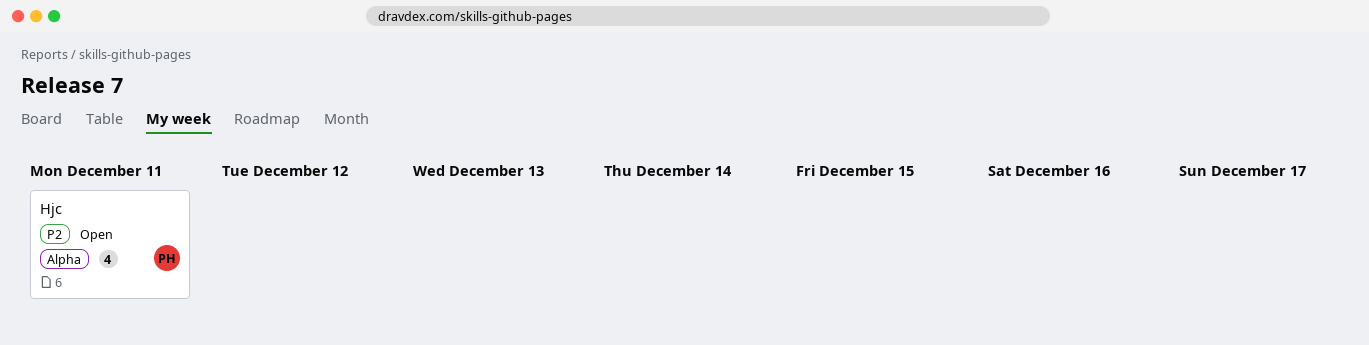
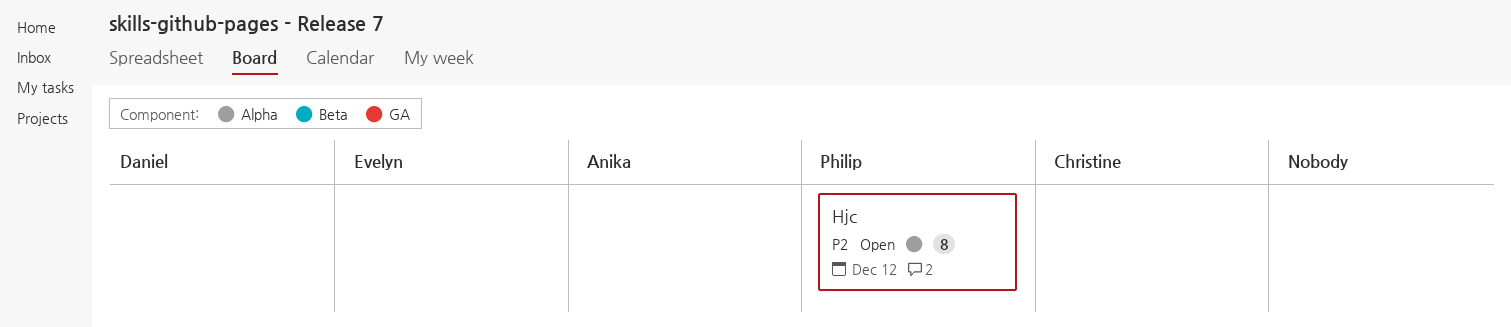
Hjc, estimate: 4 -> 8
Hjc, due: Dec 11 -> Dec 12

